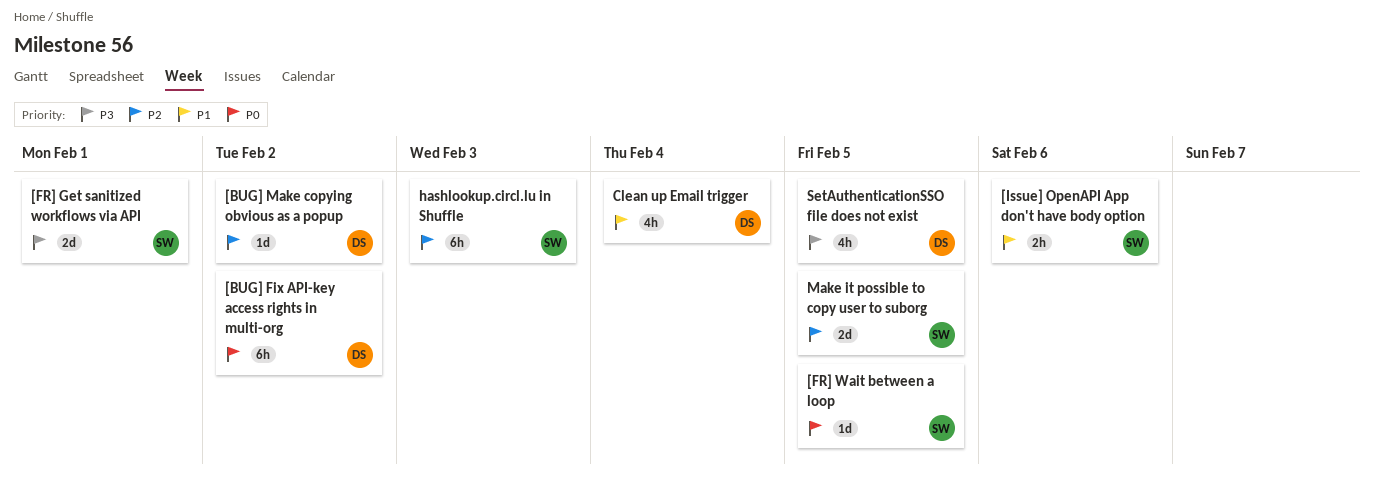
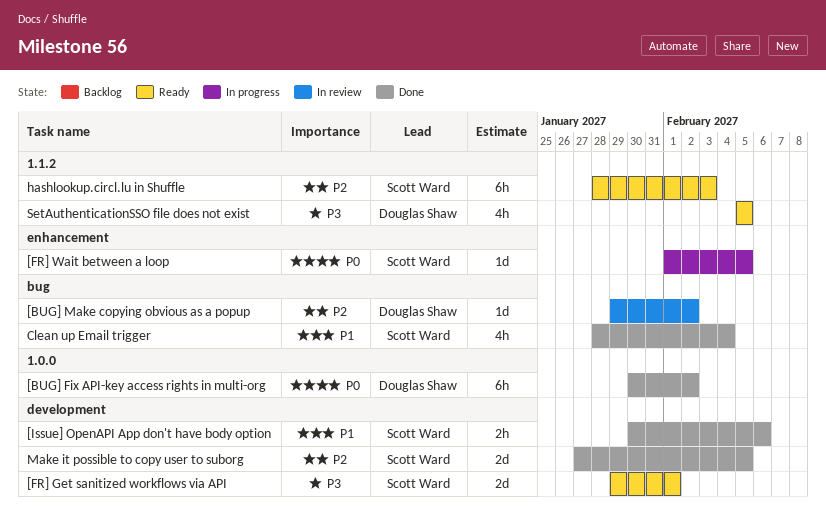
Clean up Email trigger, owner: Douglas Shaw -> Scott Ward

